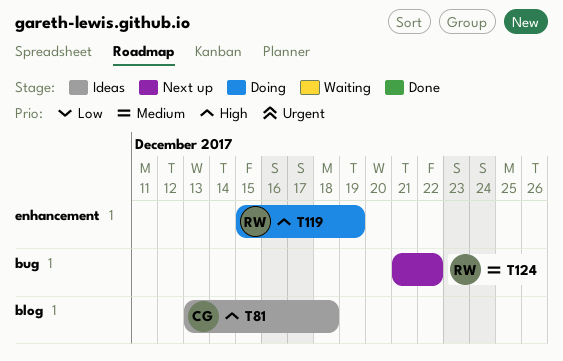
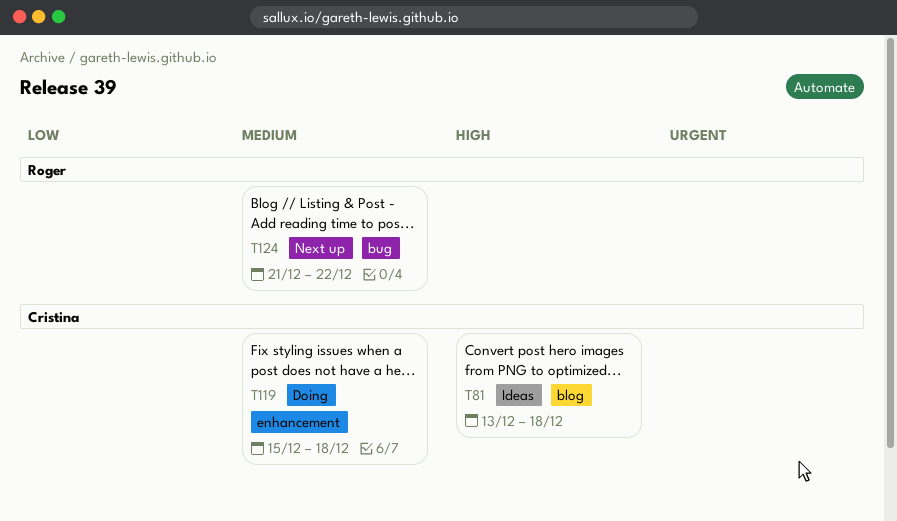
T119, owner: Roger -> Cristina
T119, priority: High -> Medium
T119, due: Dec 19 -> Dec 18

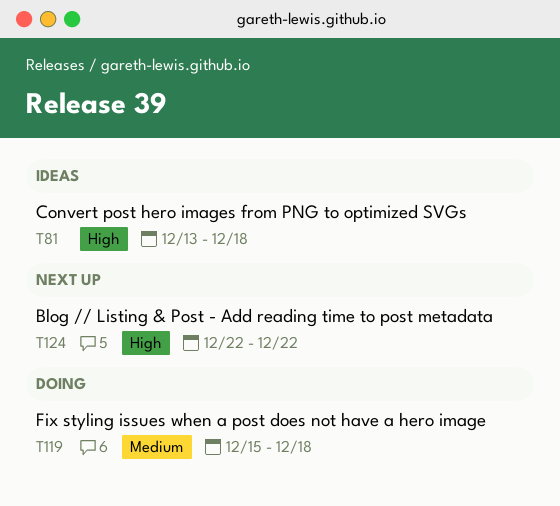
T124, priority: Medium -> High
T124, start: Dec 21 -> Dec 22

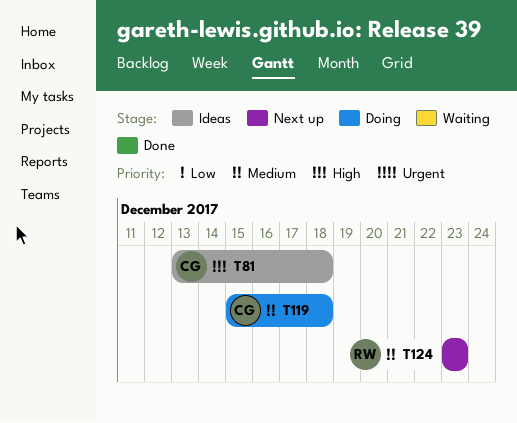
T124, priority: High -> Medium
T124, start: Dec 22 -> Dec 23
T124, due: Dec 22 -> Dec 23

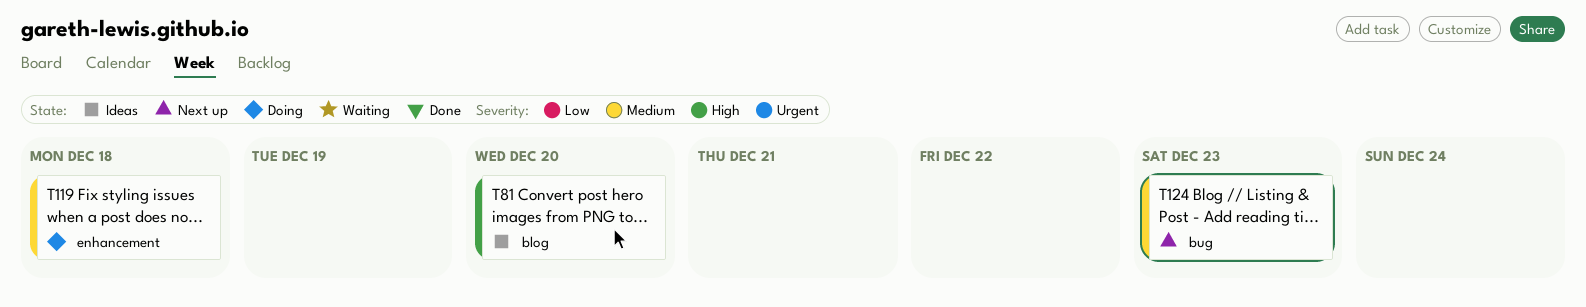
T81, due: Dec 18 -> Dec 20

